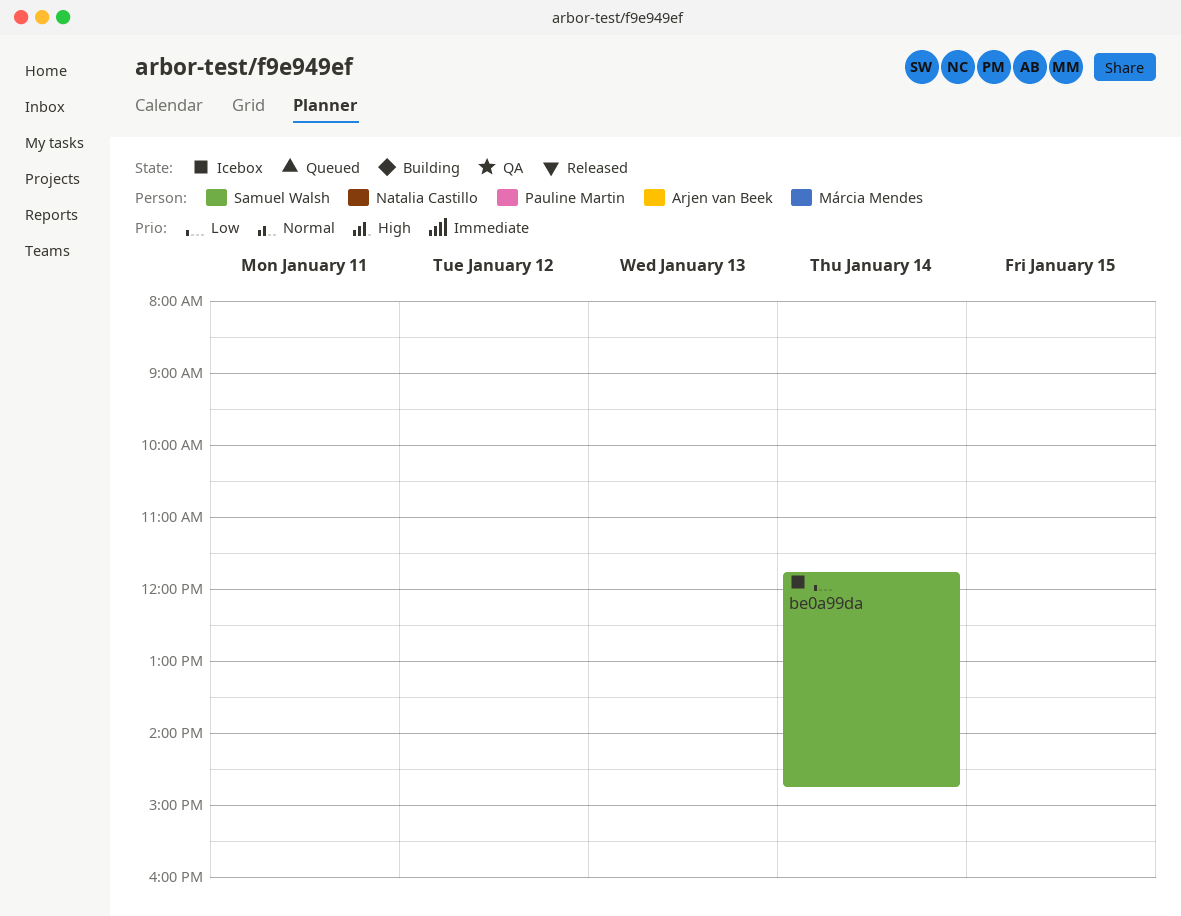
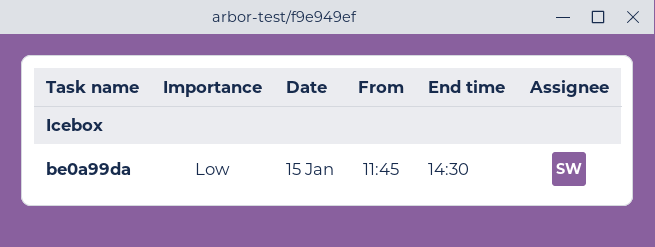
be0a99da, day: Jan 14 -> Jan 15
be0a99da, ends: 14:45 -> 14:30

